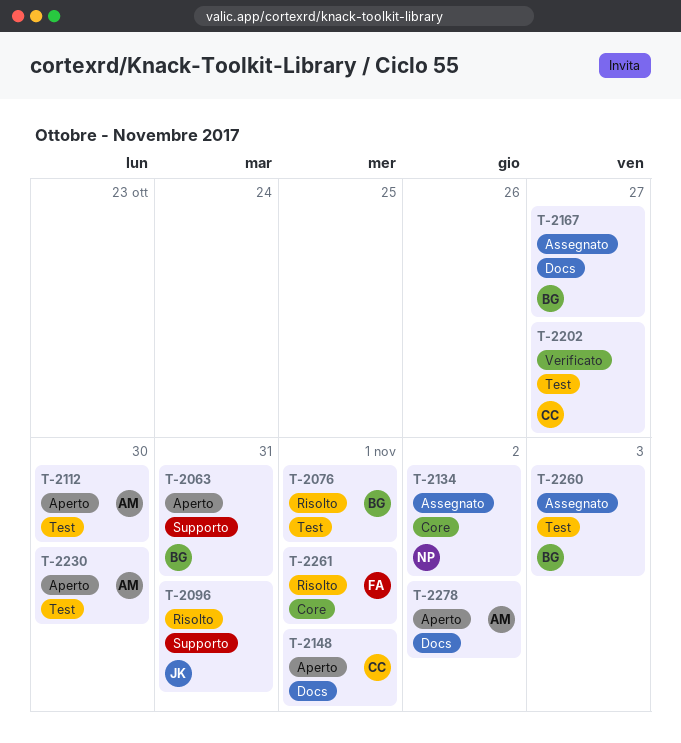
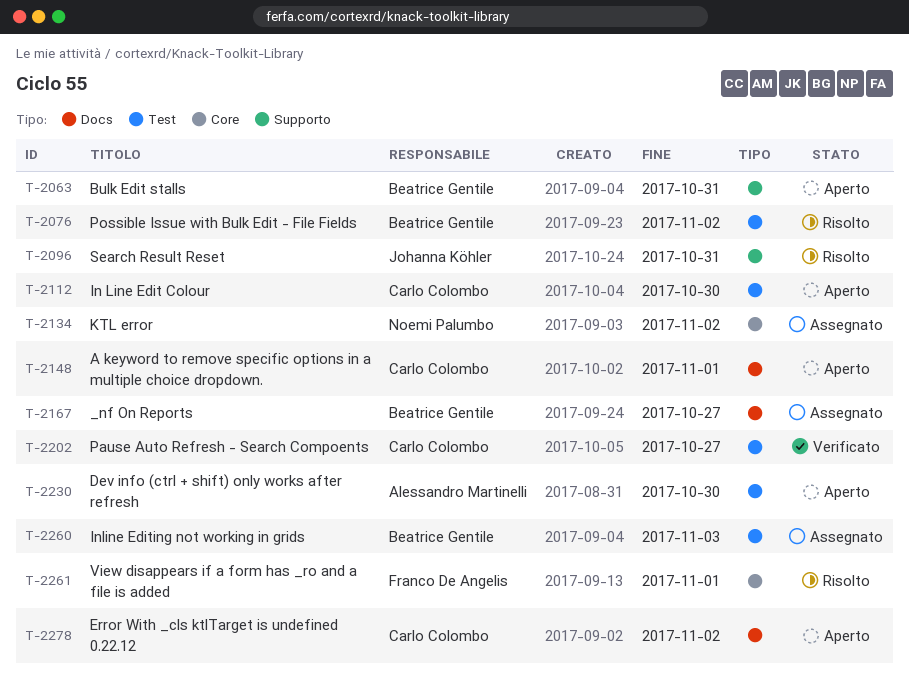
T-2076, due: Nov 1 -> Nov 2
T-2112, owner: Alessandro Martinelli -> Carlo Colombo
T-2278, owner: Alessandro Martinelli -> Carlo Colombo

